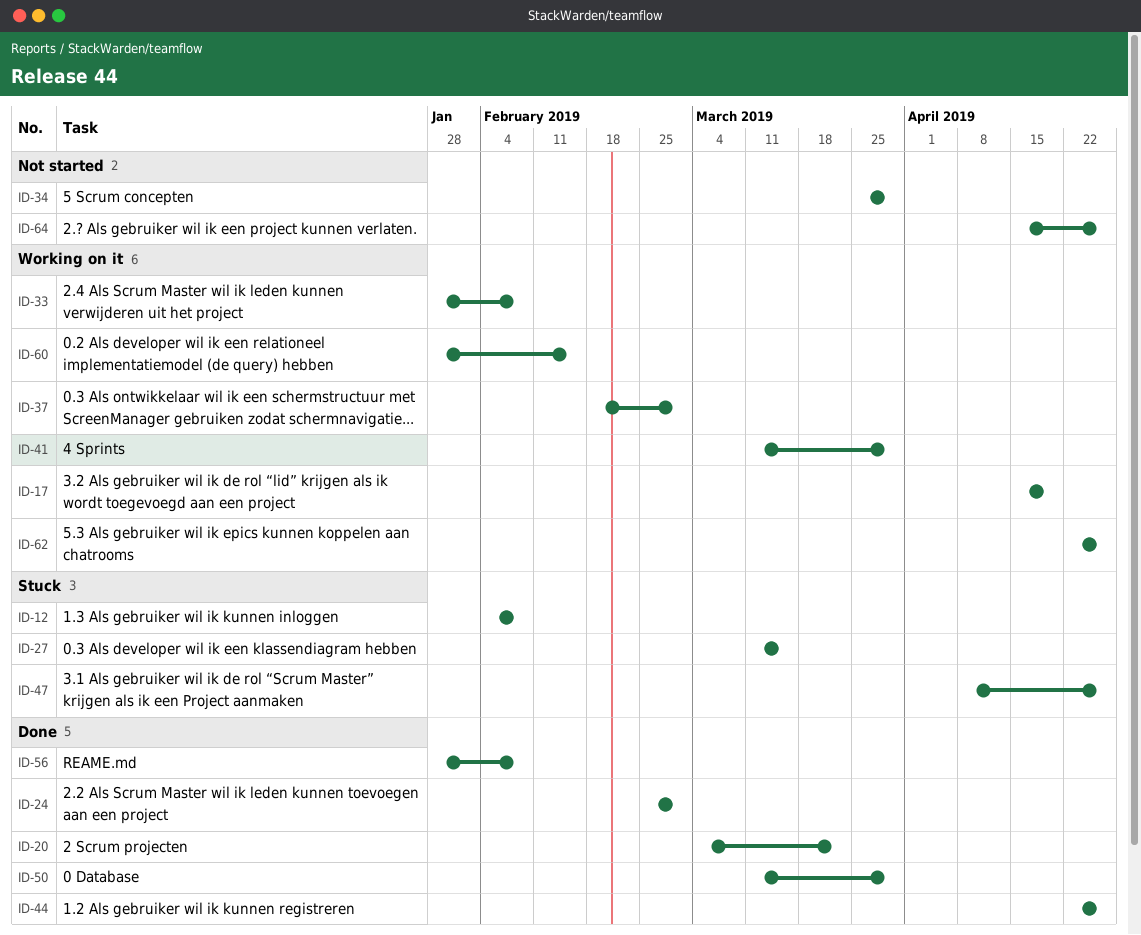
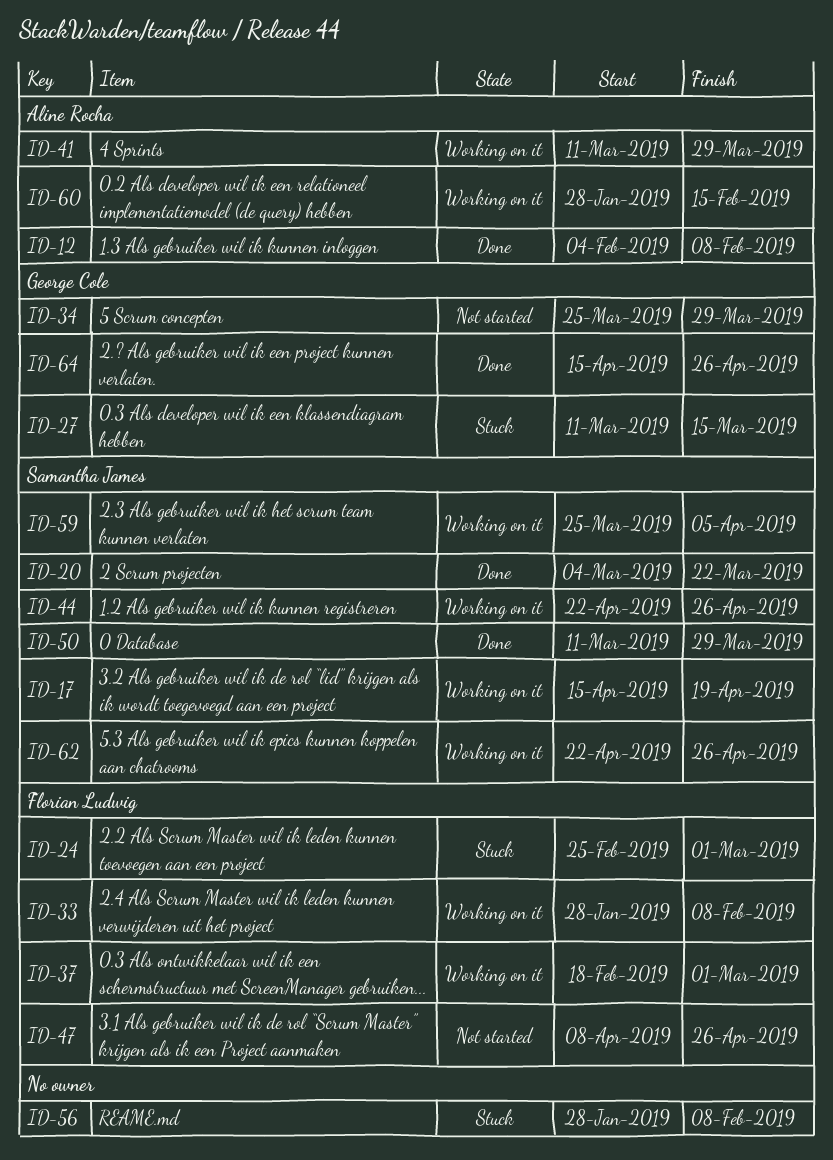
ID-12, status: Stuck -> Done
ID-24, status: Done -> Stuck
ID-44, status: Done -> Working on it
ID-47, status: Stuck -> Not started
ID-56, status: Done -> Stuck
ID-59: none -> present
ID-64, status: Not started -> Done

